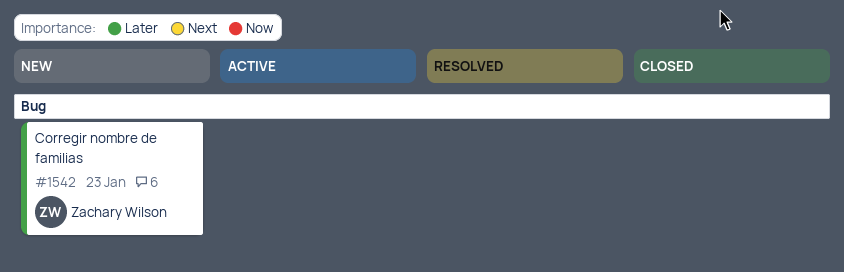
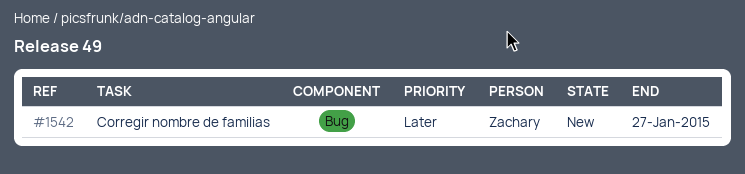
#1542, due: Jan 23 -> Jan 27

